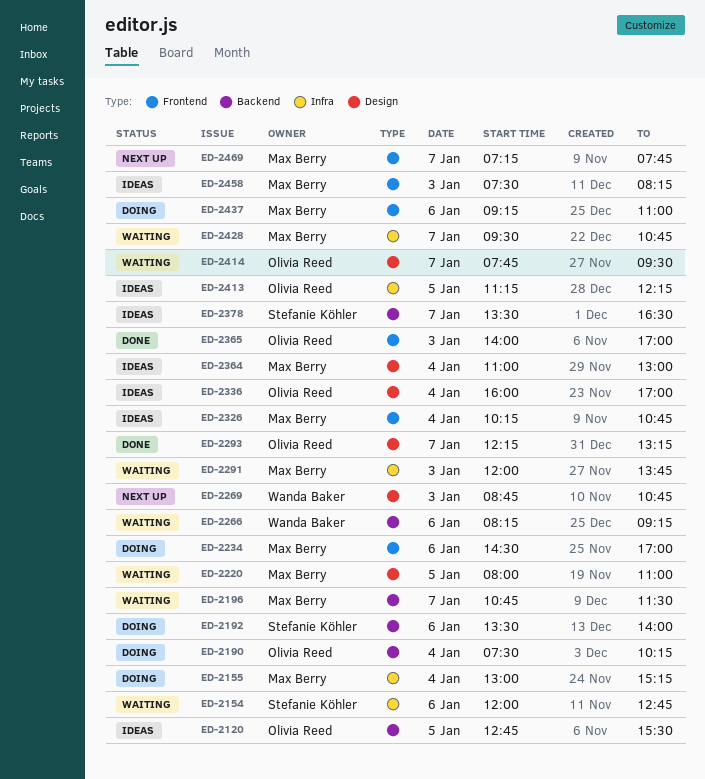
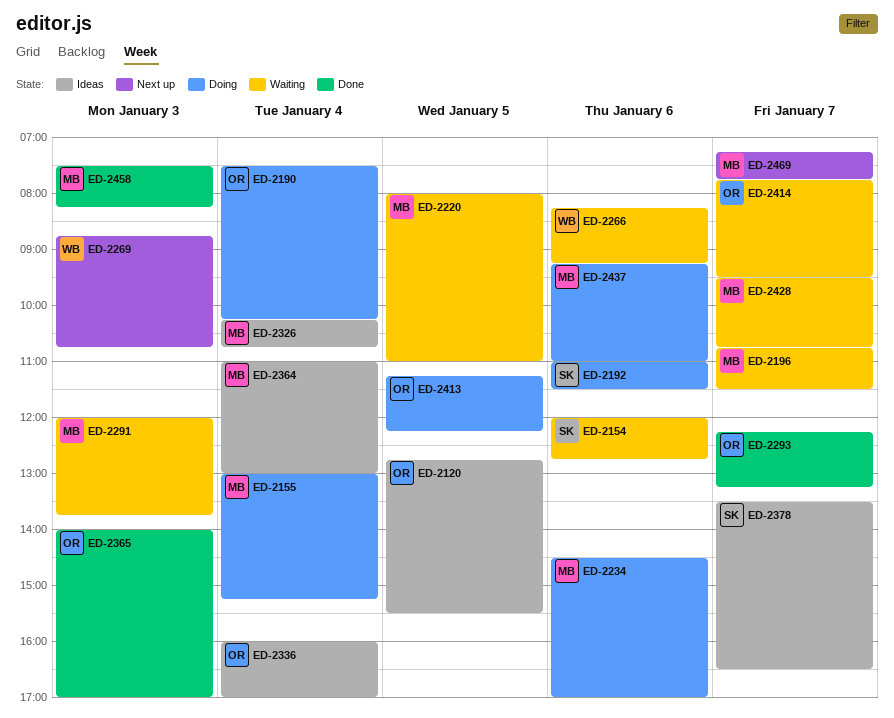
ED-2192, begins: 13:30 -> 11:00
ED-2192, ends: 14:00 -> 11:30
ED-2413, status: Ideas -> Doing
ED-2458, status: Ideas -> Done

